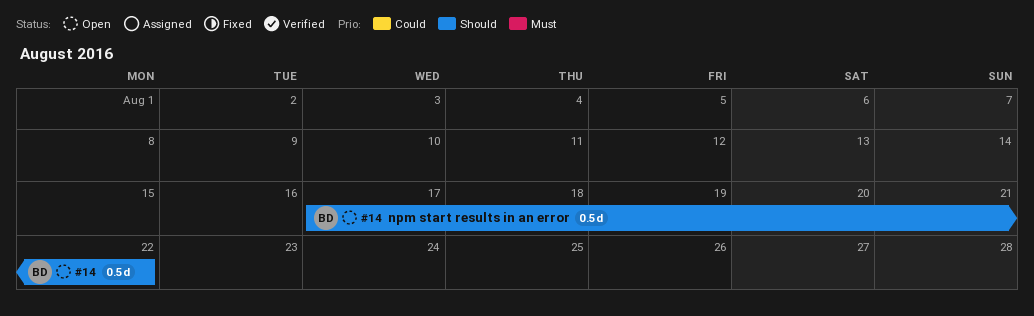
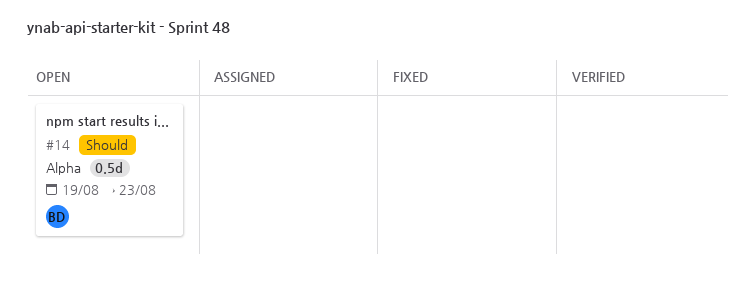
#14, start: Aug 17 -> Aug 19
#14, due: Aug 22 -> Aug 23

